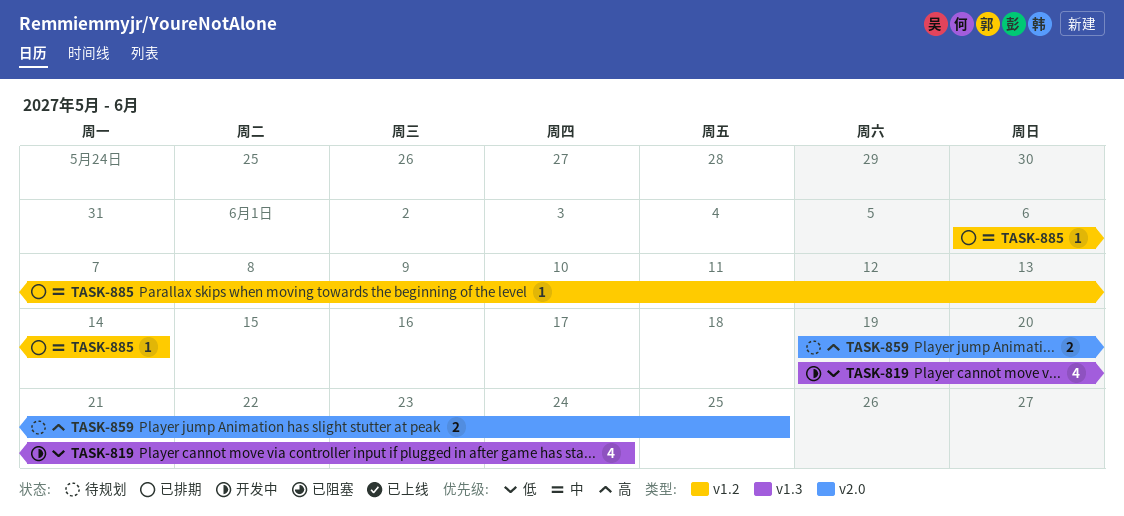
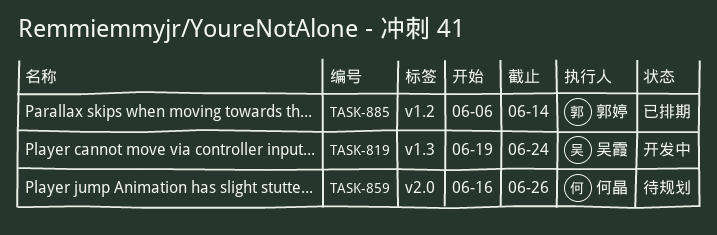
TASK-859, start: Jun 19 -> Jun 16
TASK-859, due: Jun 25 -> Jun 26

